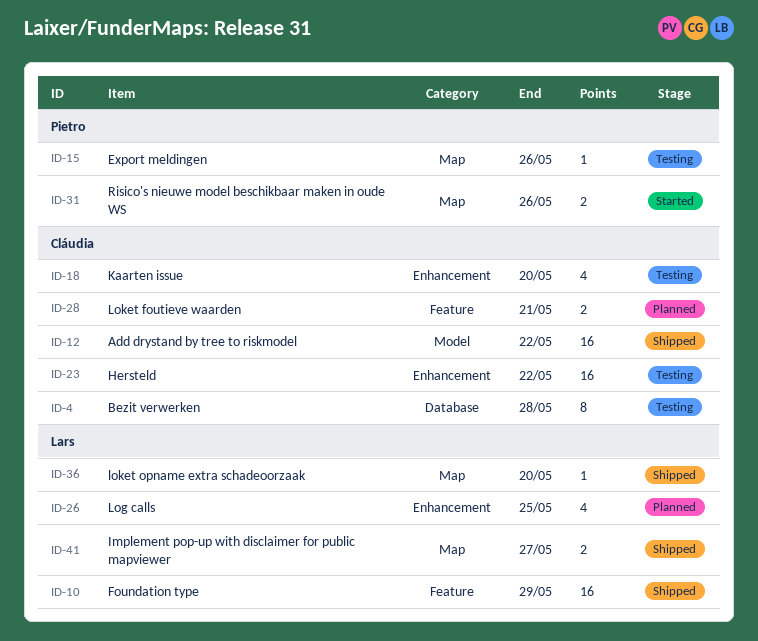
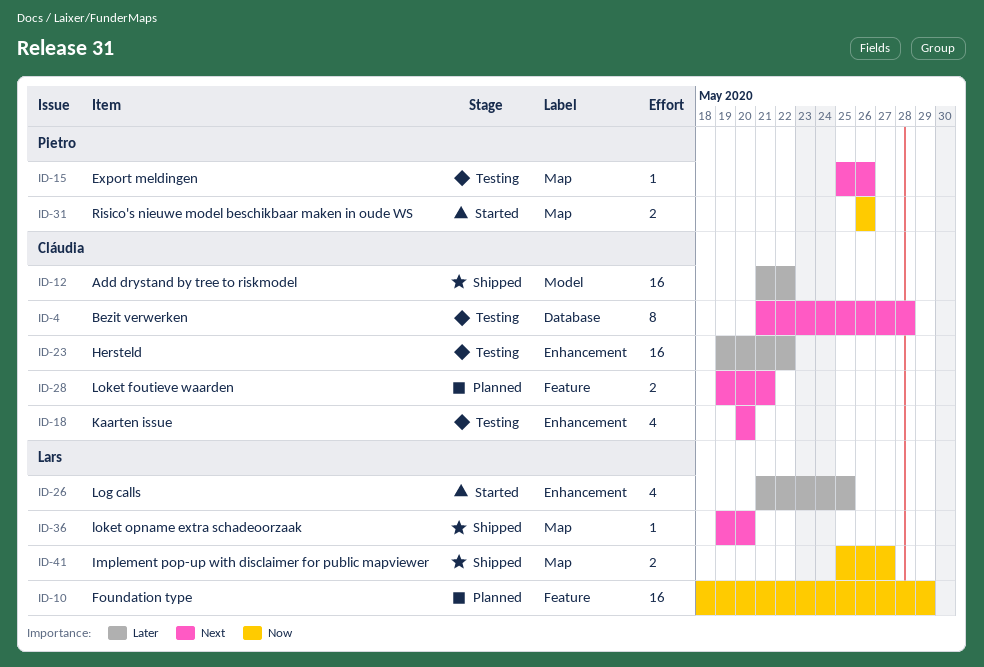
ID-10, status: Shipped -> Planned
ID-26, status: Planned -> Started

